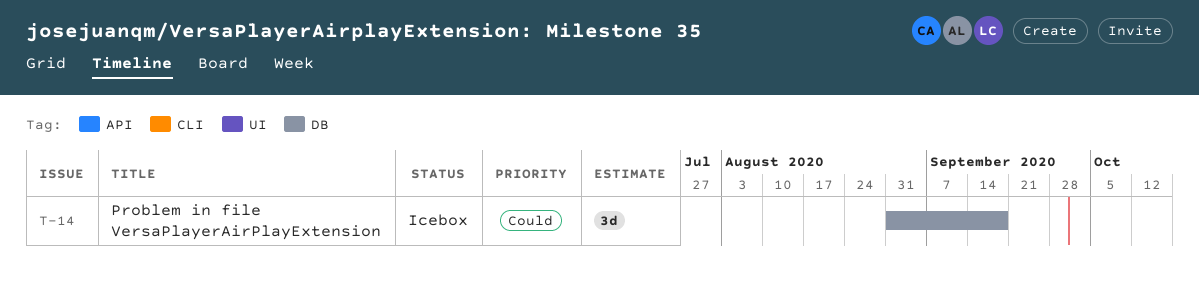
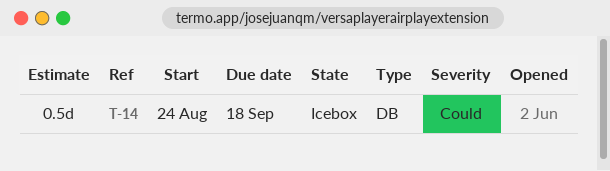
T-14, estimate: 3d -> 0.5d
T-14, start: Aug 31 -> Aug 24

